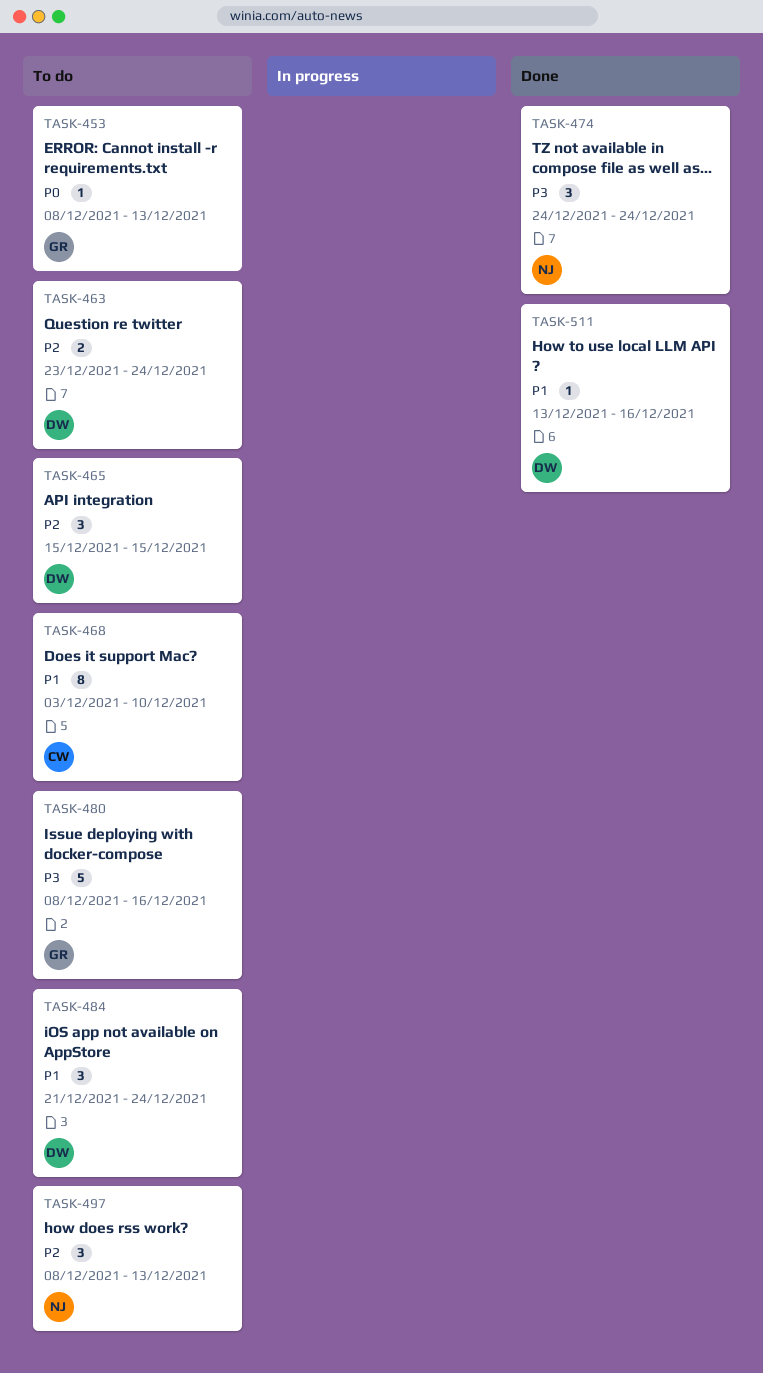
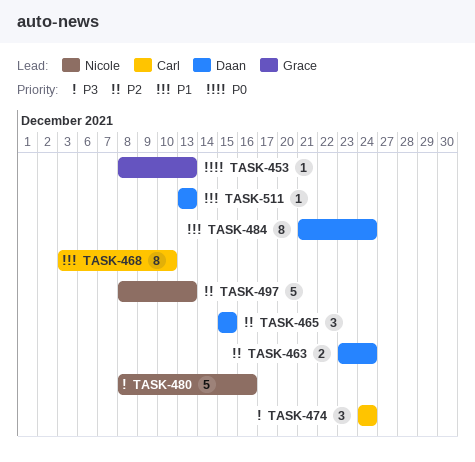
TASK-474, owner: Nicole -> Carl
TASK-480, owner: Grace -> Nicole
TASK-484, estimate: 3 -> 8
TASK-497, estimate: 3 -> 5
TASK-511, due: Dec 16 -> Dec 13

